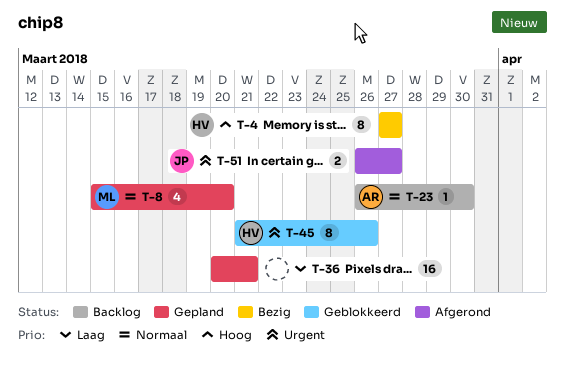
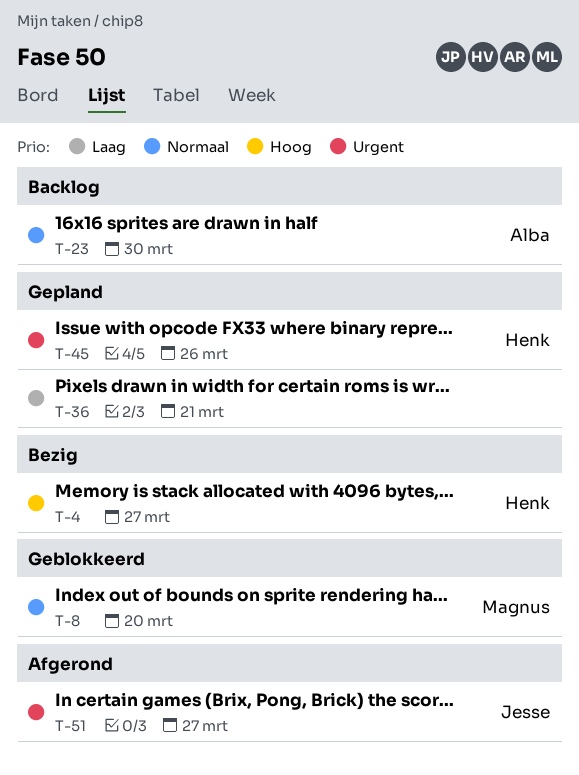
T-8, status: Gepland -> Geblokkeerd
T-45, status: Geblokkeerd -> Gepland

